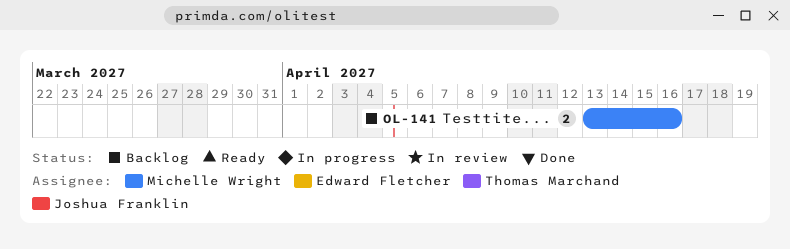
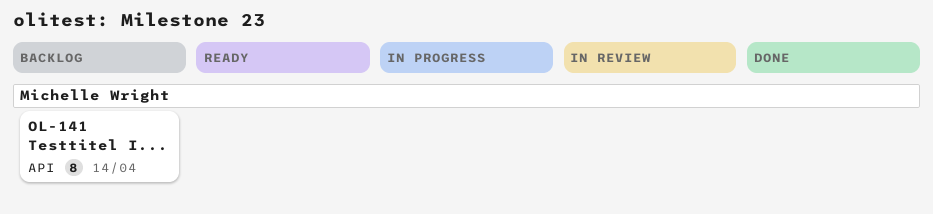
OL-141, estimate: 2 -> 8
OL-141, due: Apr 16 -> Apr 14

